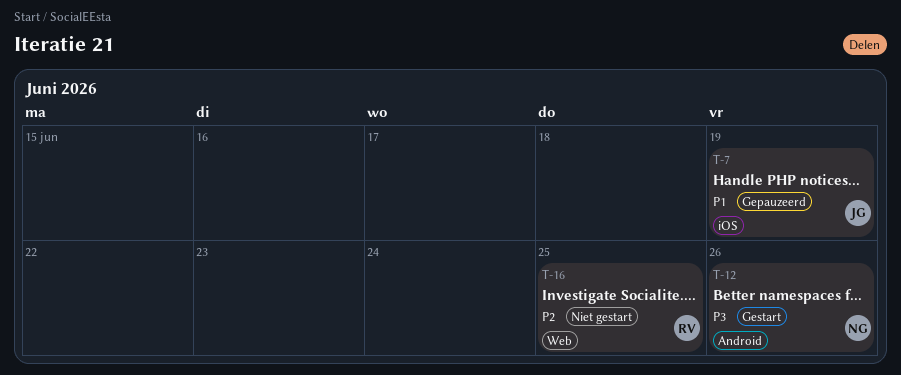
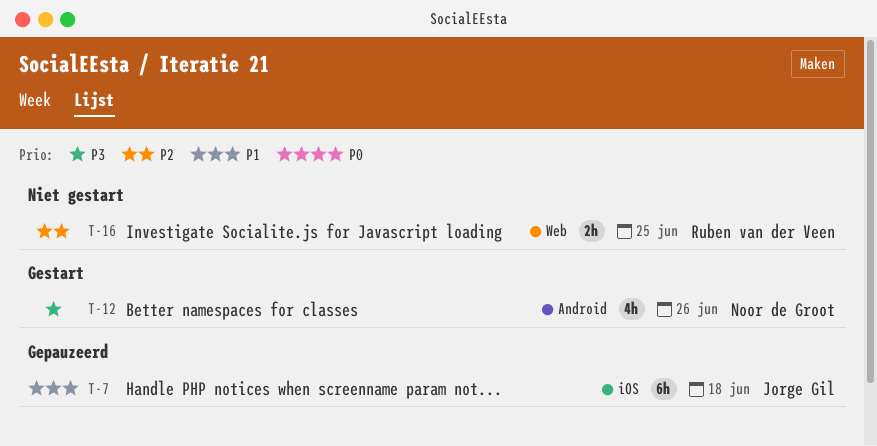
T-7, due: Jun 19 -> Jun 18

